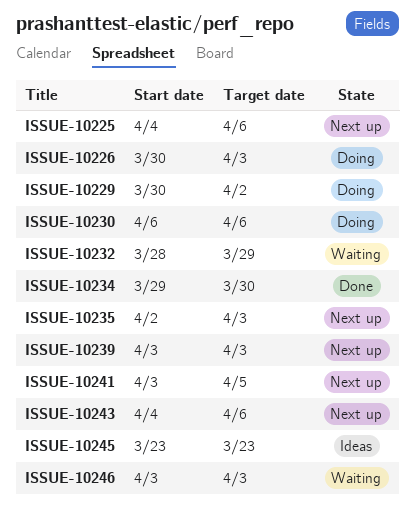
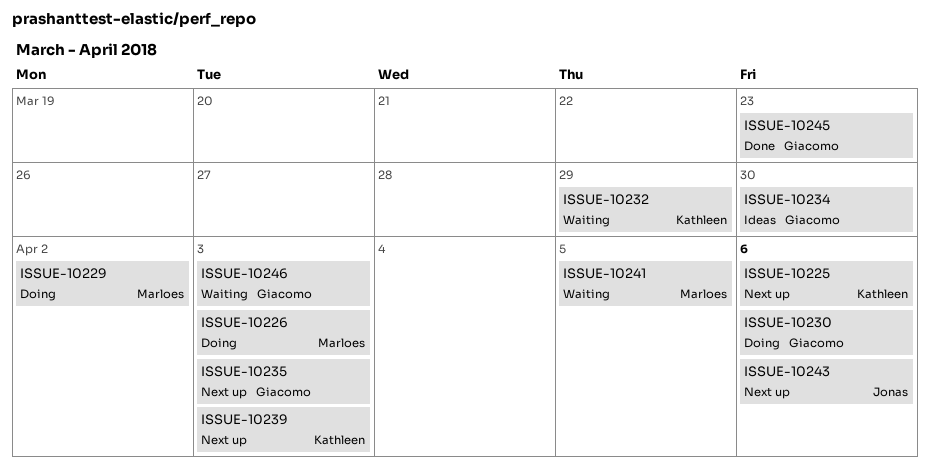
ISSUE-10234, status: Done -> Ideas
ISSUE-10241, status: Next up -> Waiting
ISSUE-10245, status: Ideas -> Done

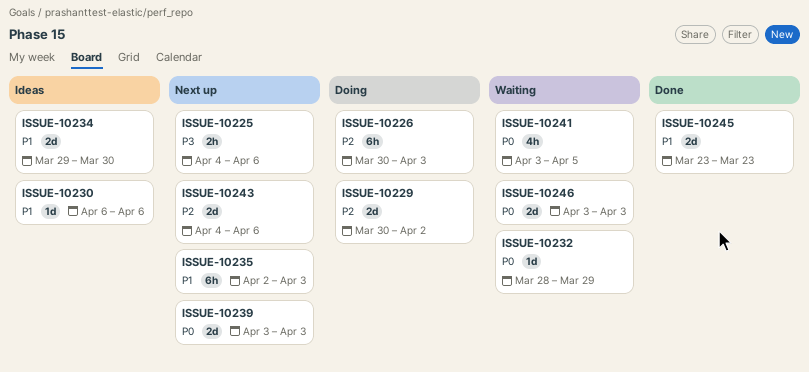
ISSUE-10230, status: Doing -> Ideas

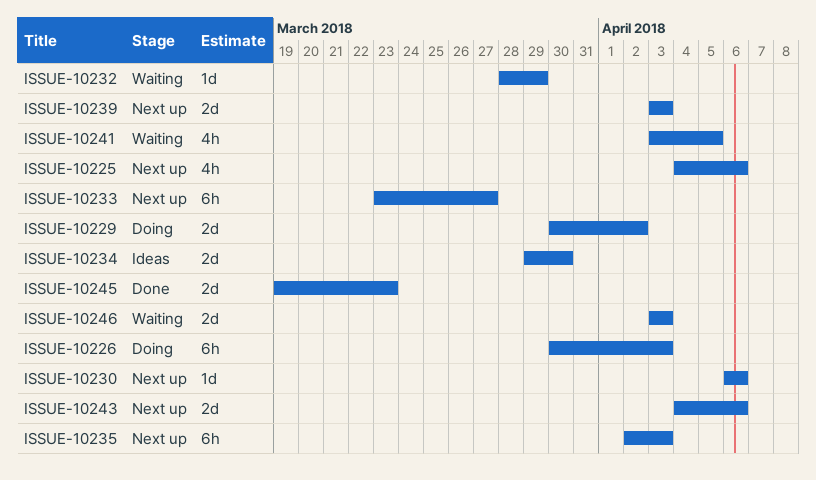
ISSUE-10225, estimate: 2h -> 4h
ISSUE-10230, status: Ideas -> Next up
ISSUE-10233: none -> present
ISSUE-10245, start: Mar 23 -> Mar 19

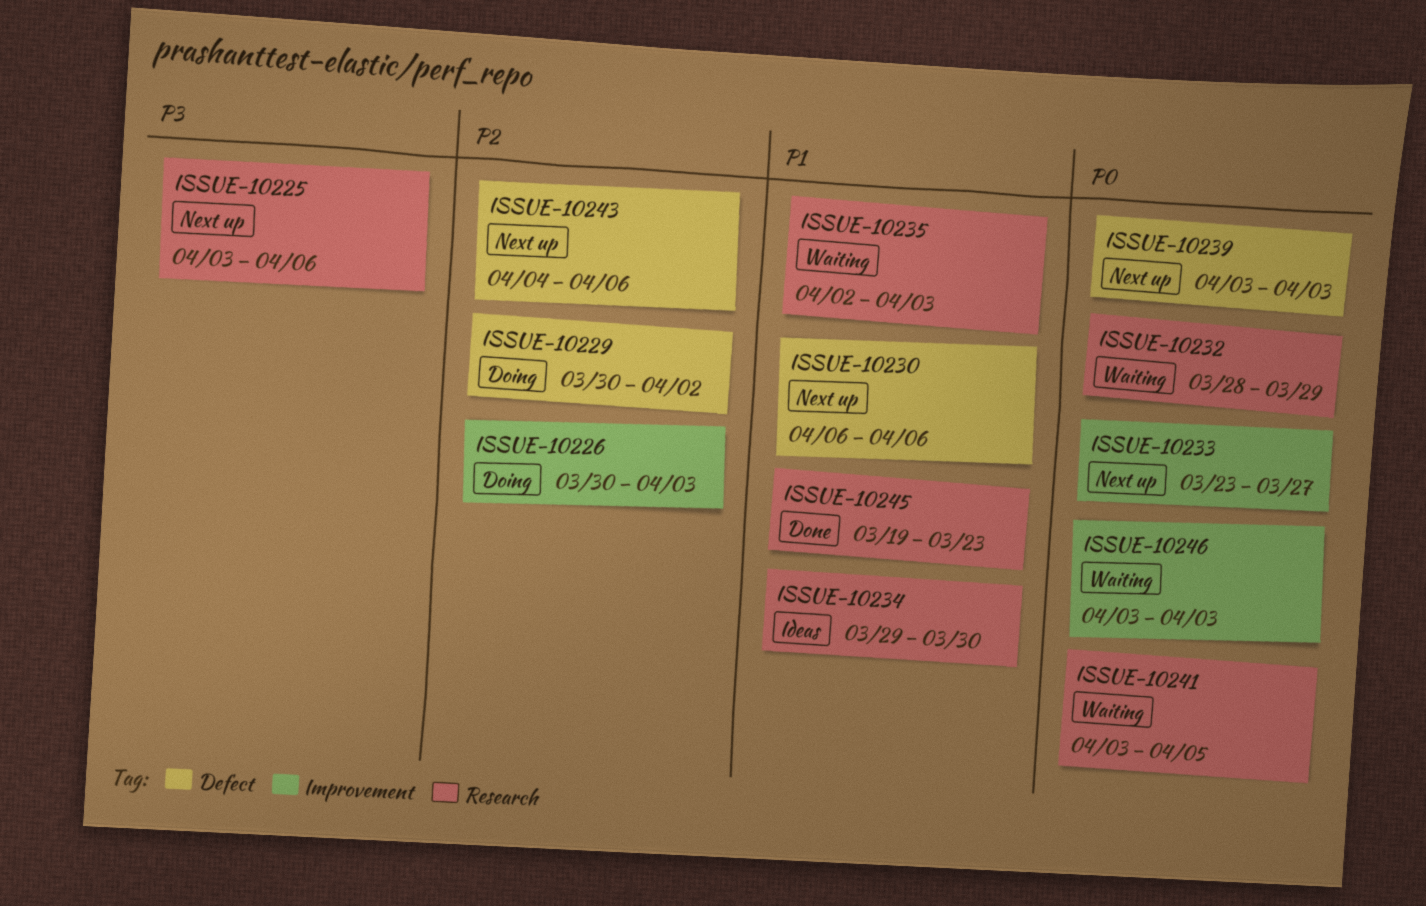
ISSUE-10225, start: Apr 4 -> Apr 3
ISSUE-10235, status: Next up -> Waiting

